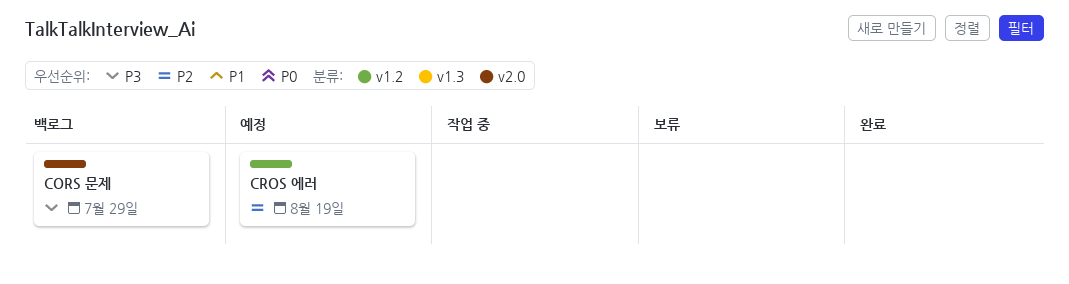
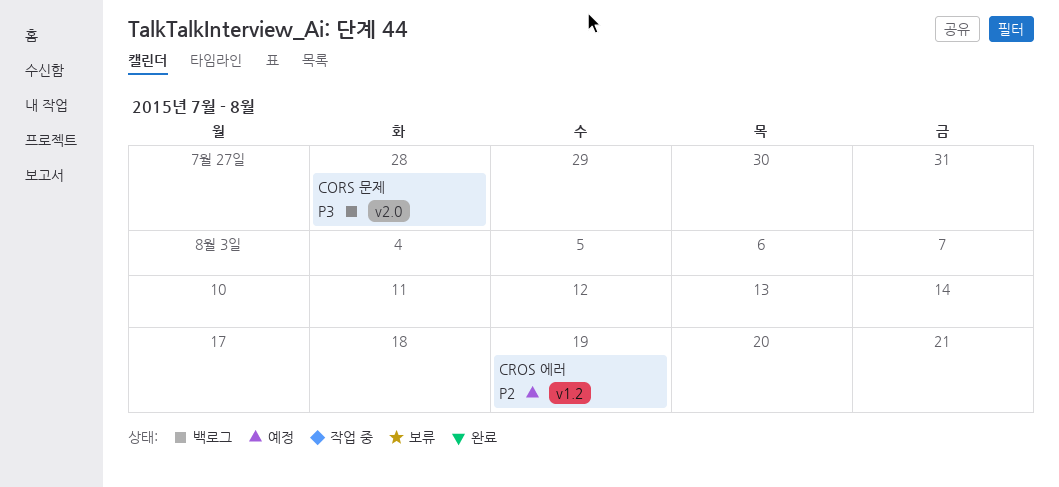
CORS 문제, due: Jul 29 -> Jul 28

